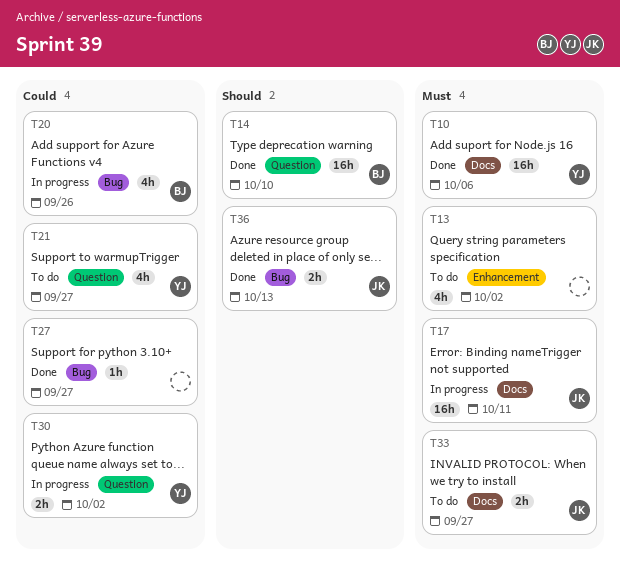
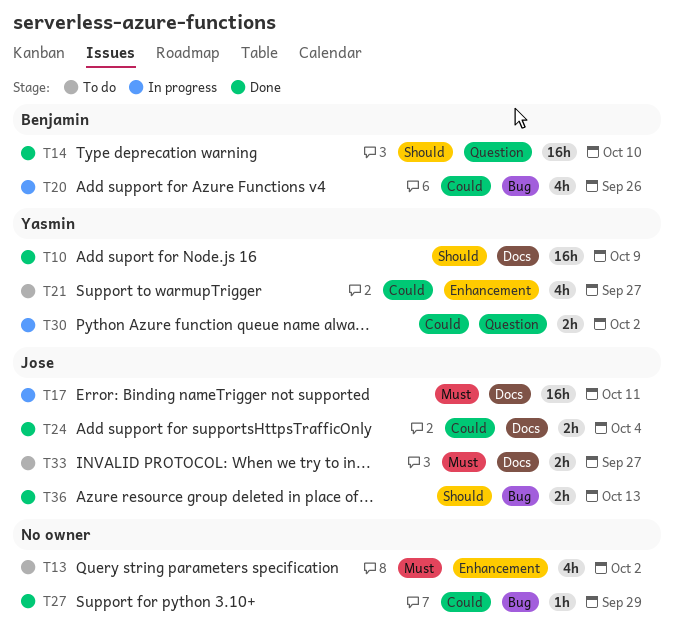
T10, priority: Must -> Should
T10, due: Oct 6 -> Oct 9
T21, label: Question -> Enhancement
T24: none -> present
T27, due: Sep 27 -> Sep 29

